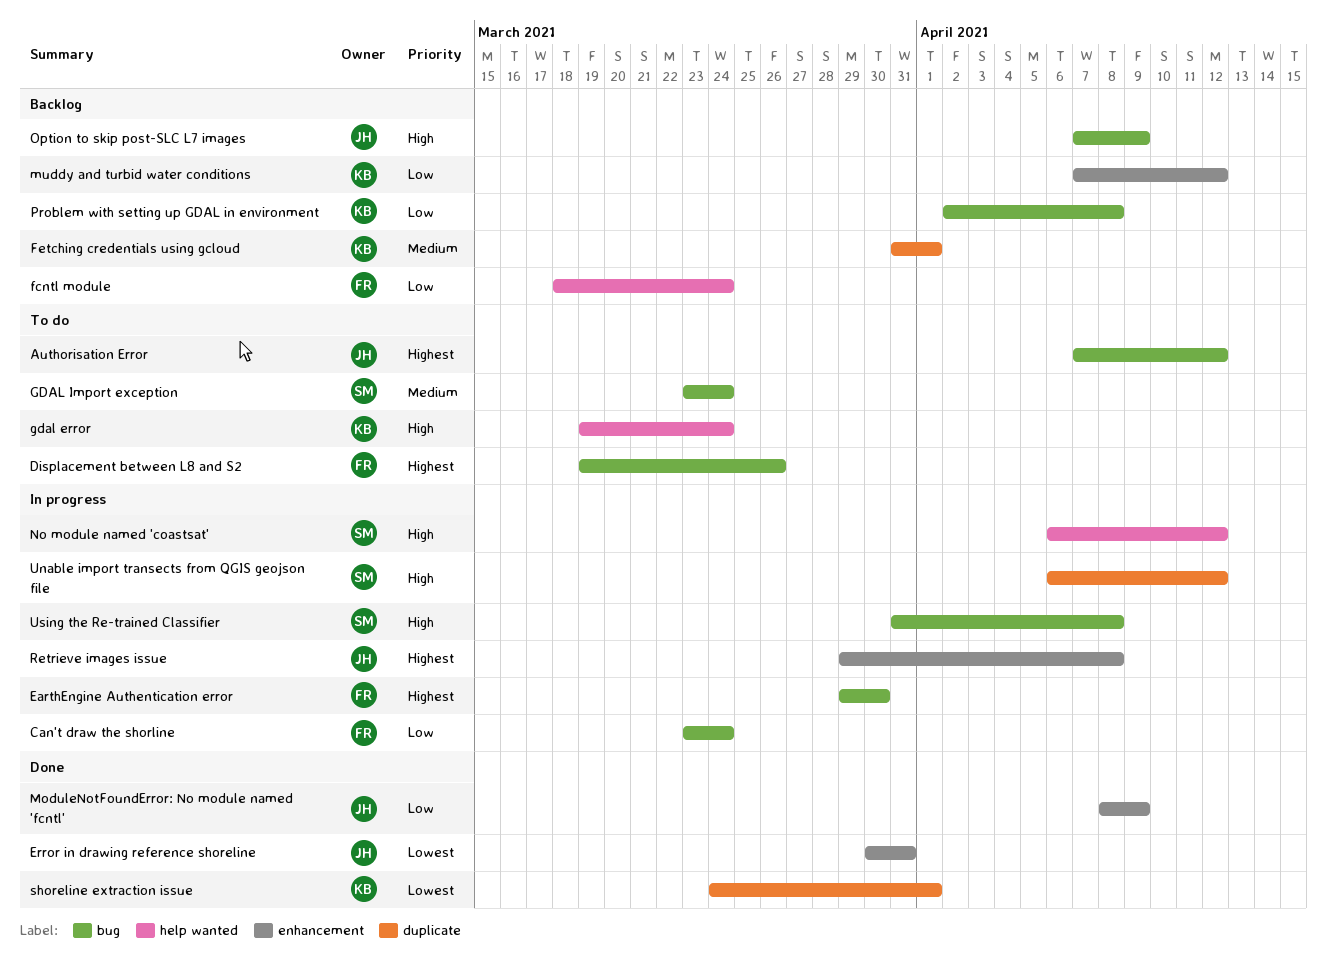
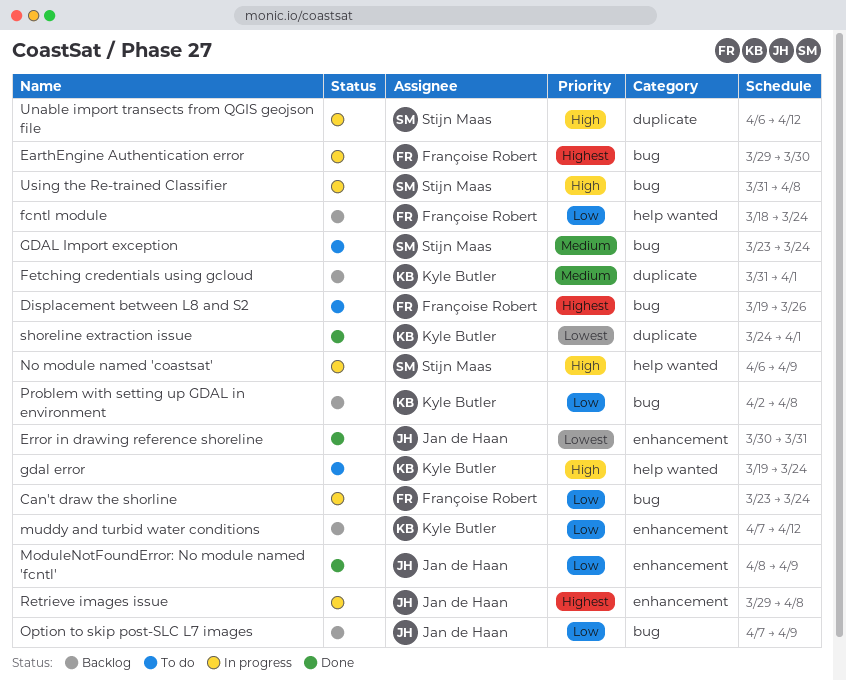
Authorisation Error: present -> none
No module named 'coastsat', due: Apr 12 -> Apr 9
Option to skip post-SLC L7 images, priority: High -> Low

